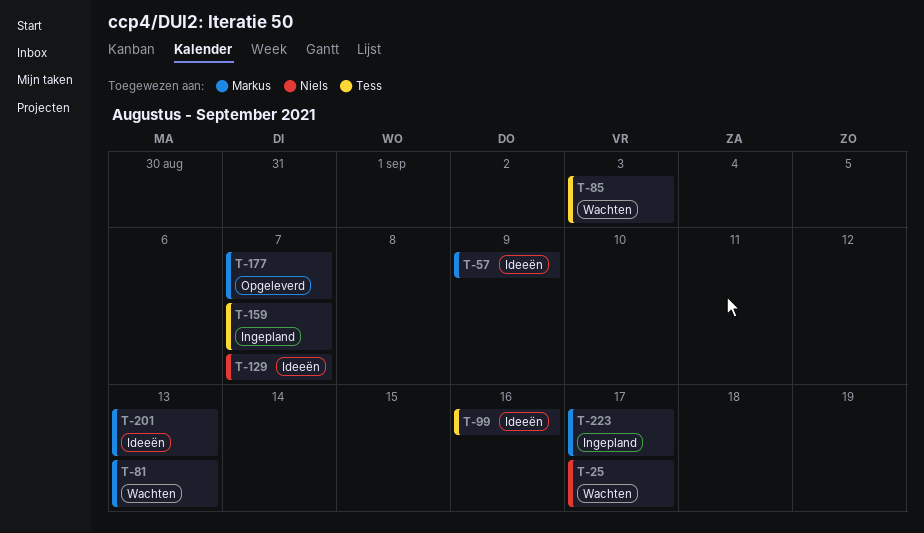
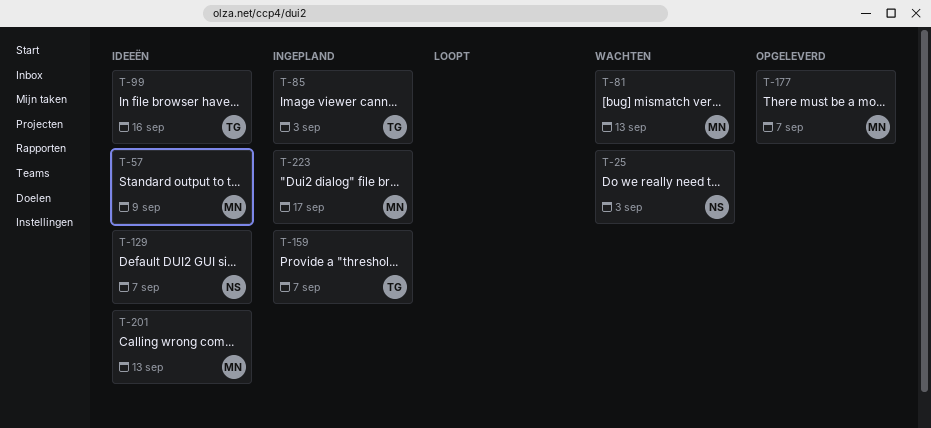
T-25, due: Sep 17 -> Sep 3
T-85, status: Wachten -> Ingepland

